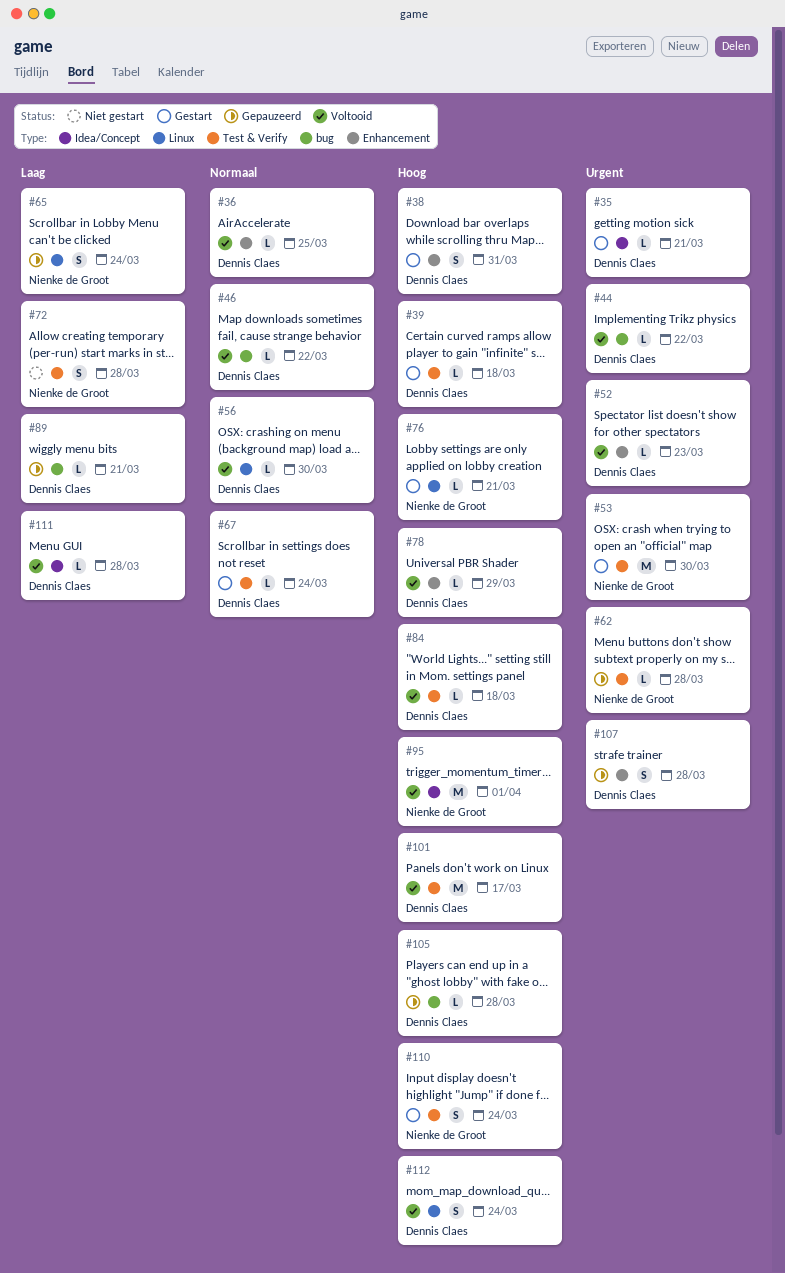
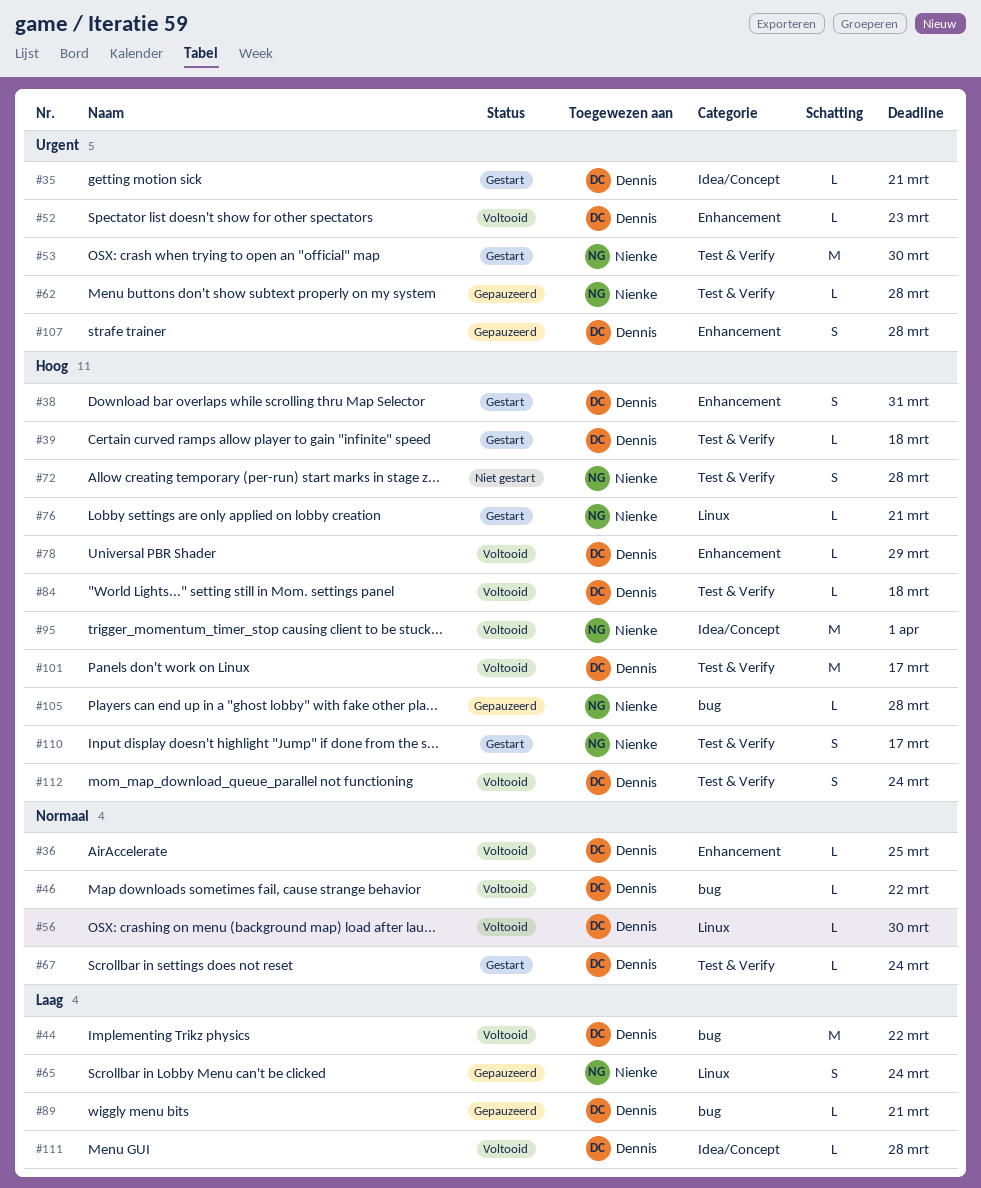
#44, priority: Urgent -> Laag
#44, estimate: L -> M
#72, priority: Laag -> Hoog
#105, owner: Dennis Claes -> Nienke de Groot
#110, due: Mar 24 -> Mar 17
#112, label: Linux -> Test & Verify

